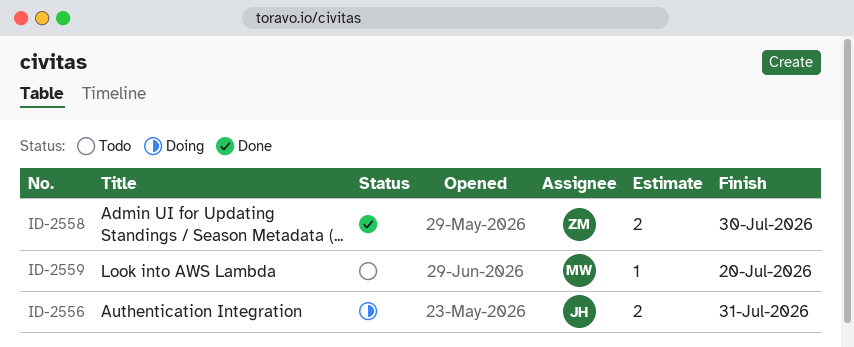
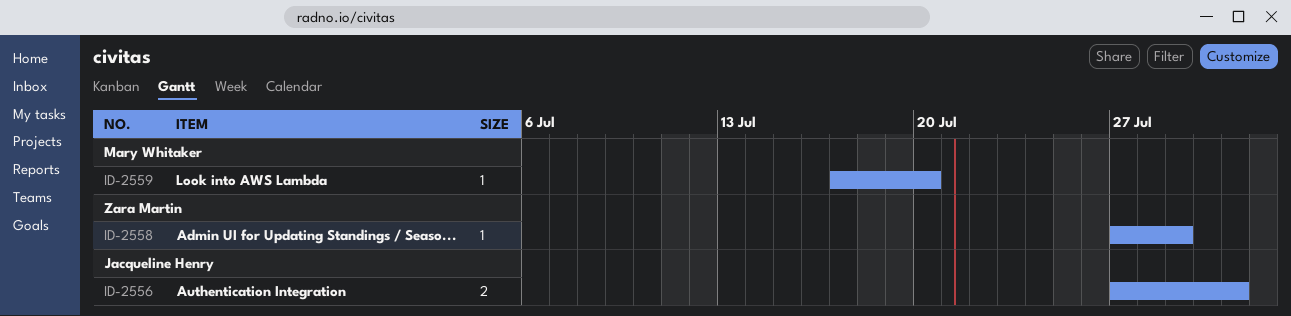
ID-2558, estimate: 2 -> 1
ID-2558, due: Jul 30 -> Jul 29

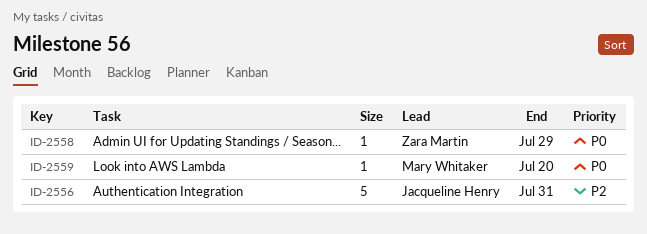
ID-2556, estimate: 2 -> 5

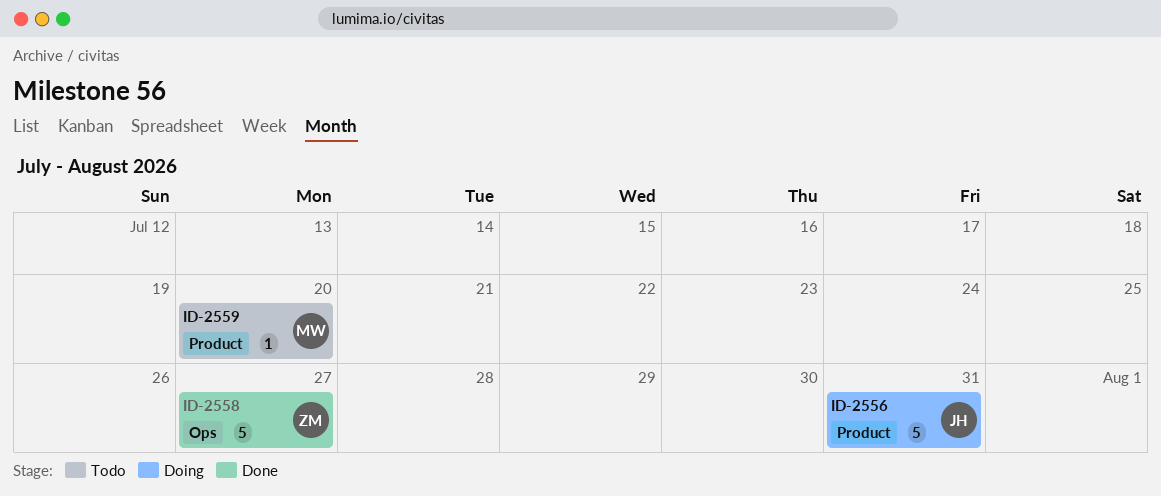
ID-2558, estimate: 1 -> 5
ID-2558, due: Jul 29 -> Jul 27

